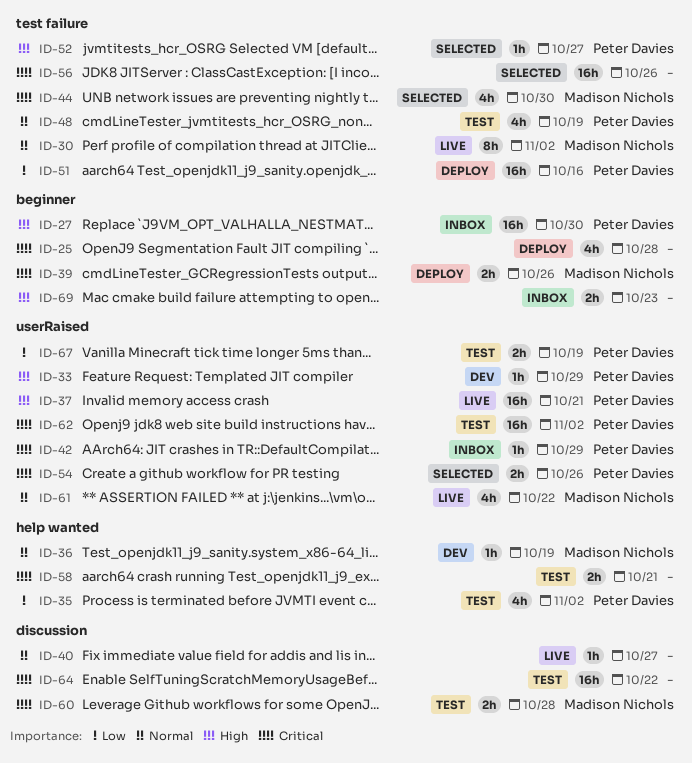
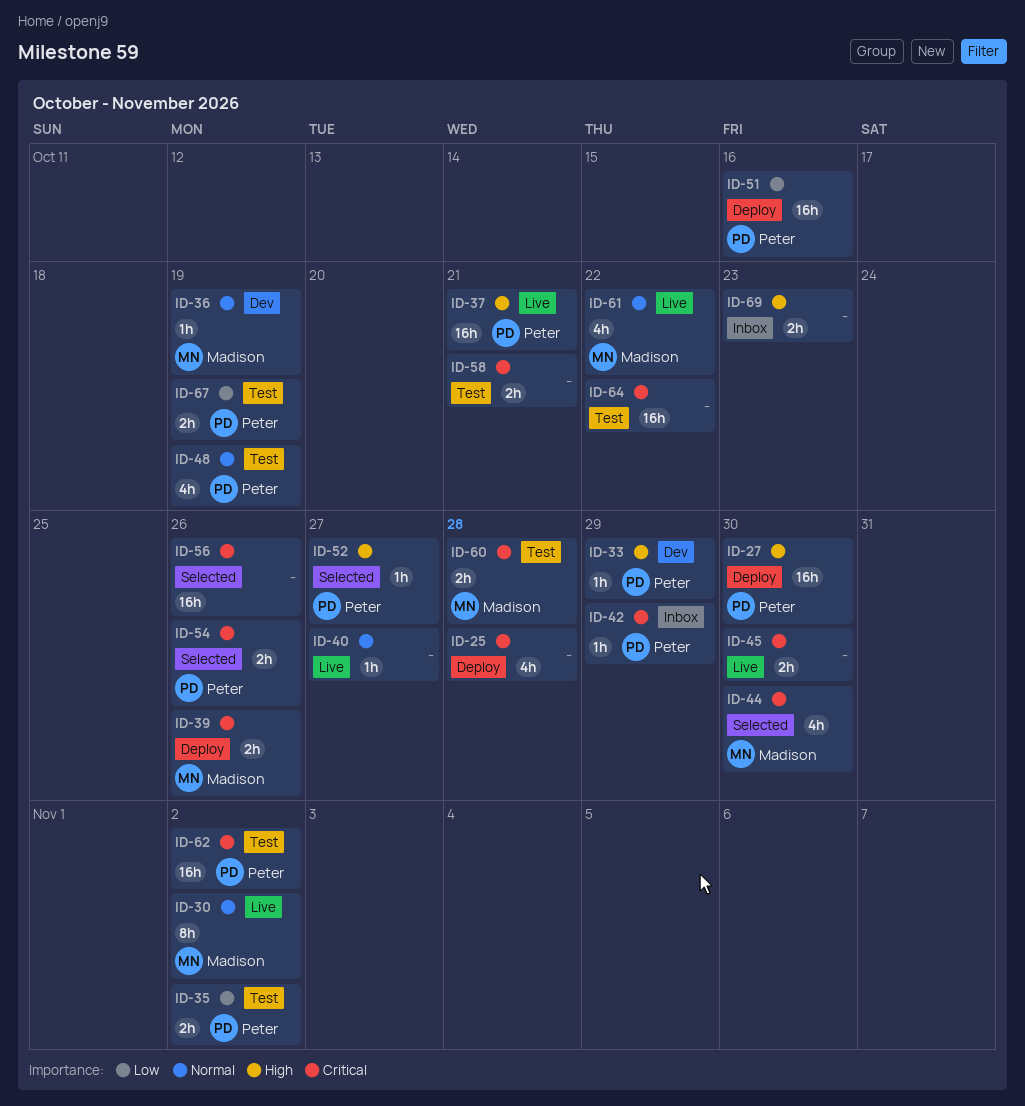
ID-27, status: Inbox -> Deploy
ID-35, estimate: 4h -> 2h
ID-45: none -> present

